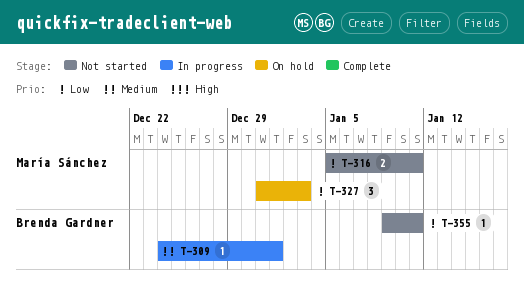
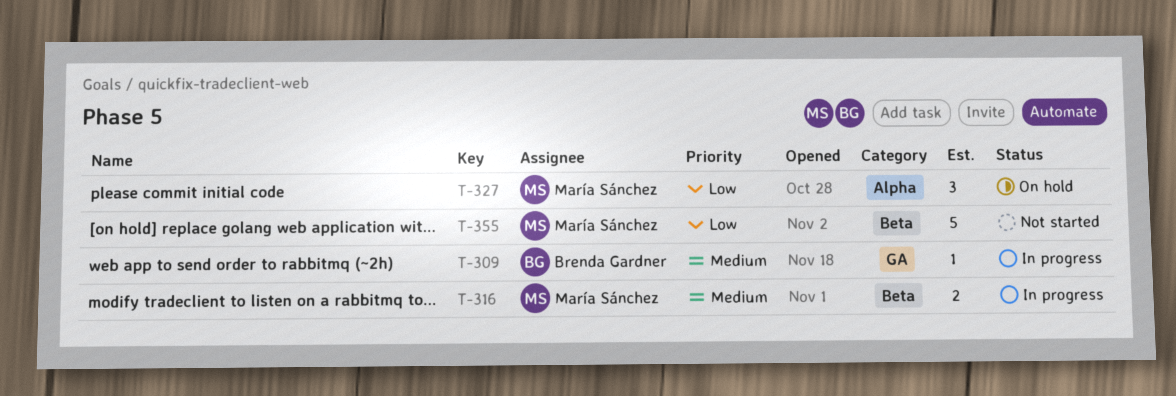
T-316, status: Not started -> In progress
T-316, priority: Low -> Medium
T-355, owner: Brenda Gardner -> María Sánchez
T-355, estimate: 1 -> 5

